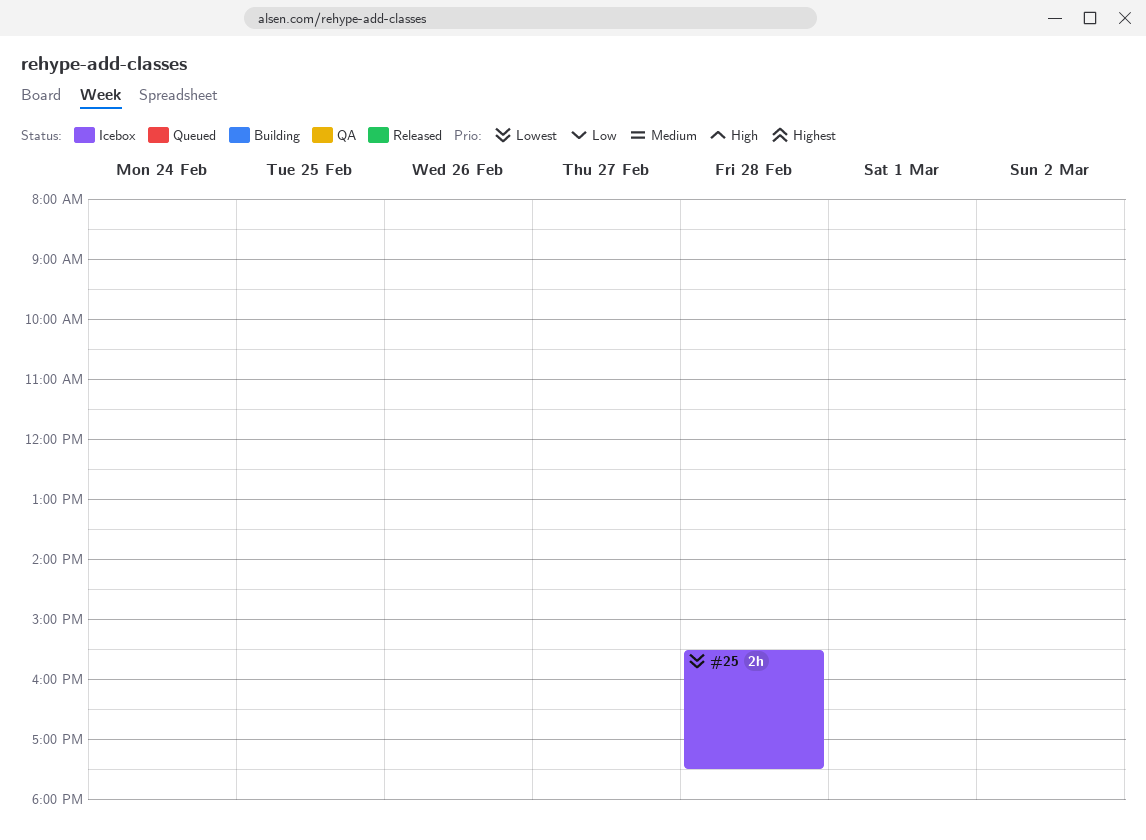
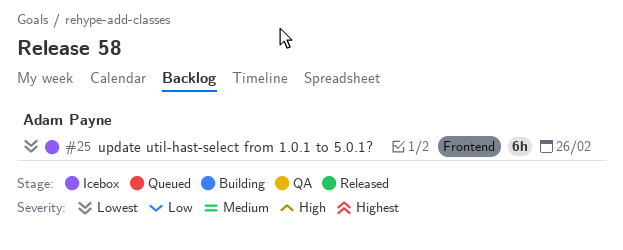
#25, estimate: 2h -> 6h
#25, day: Feb 28 -> Feb 26

